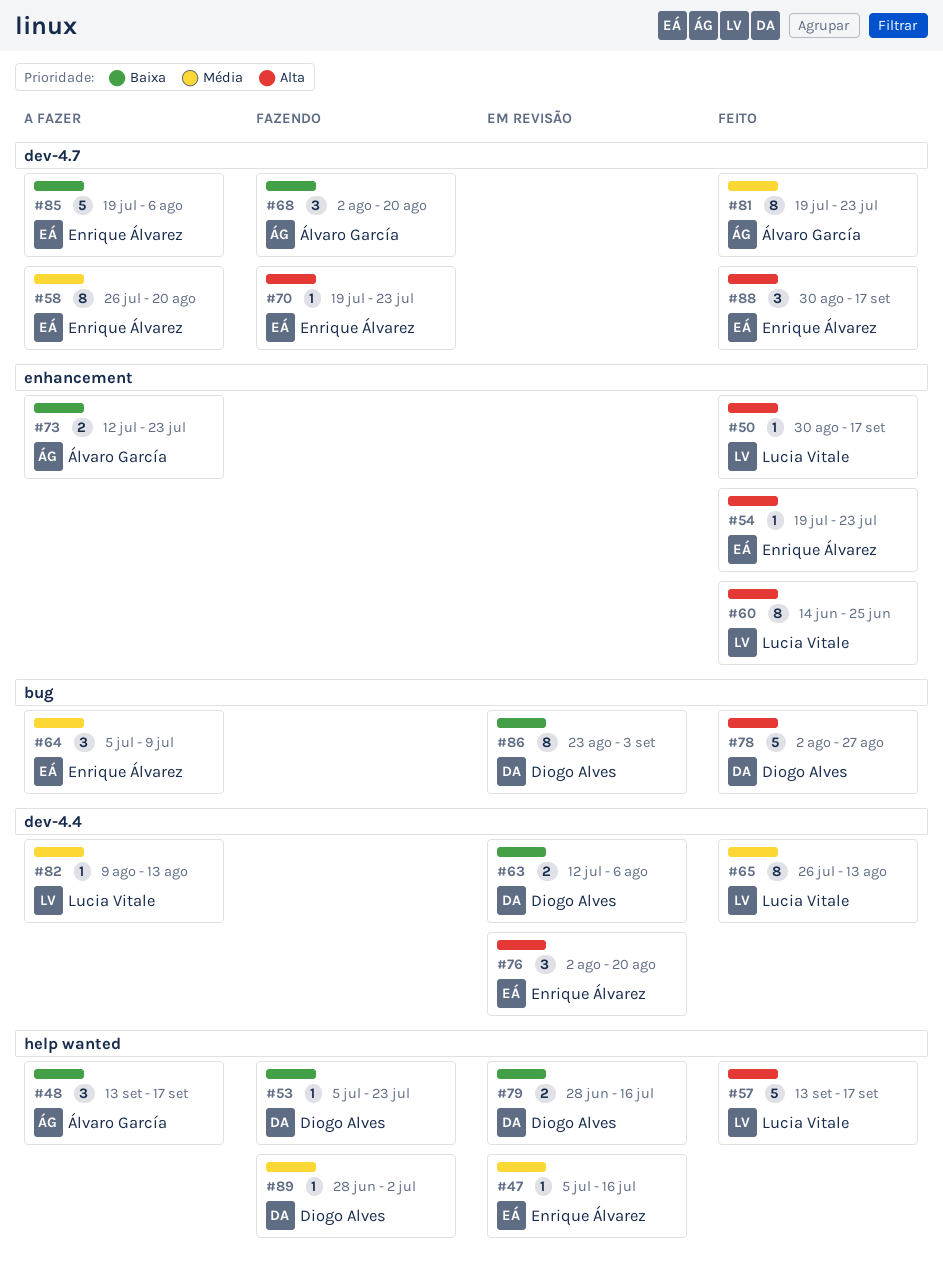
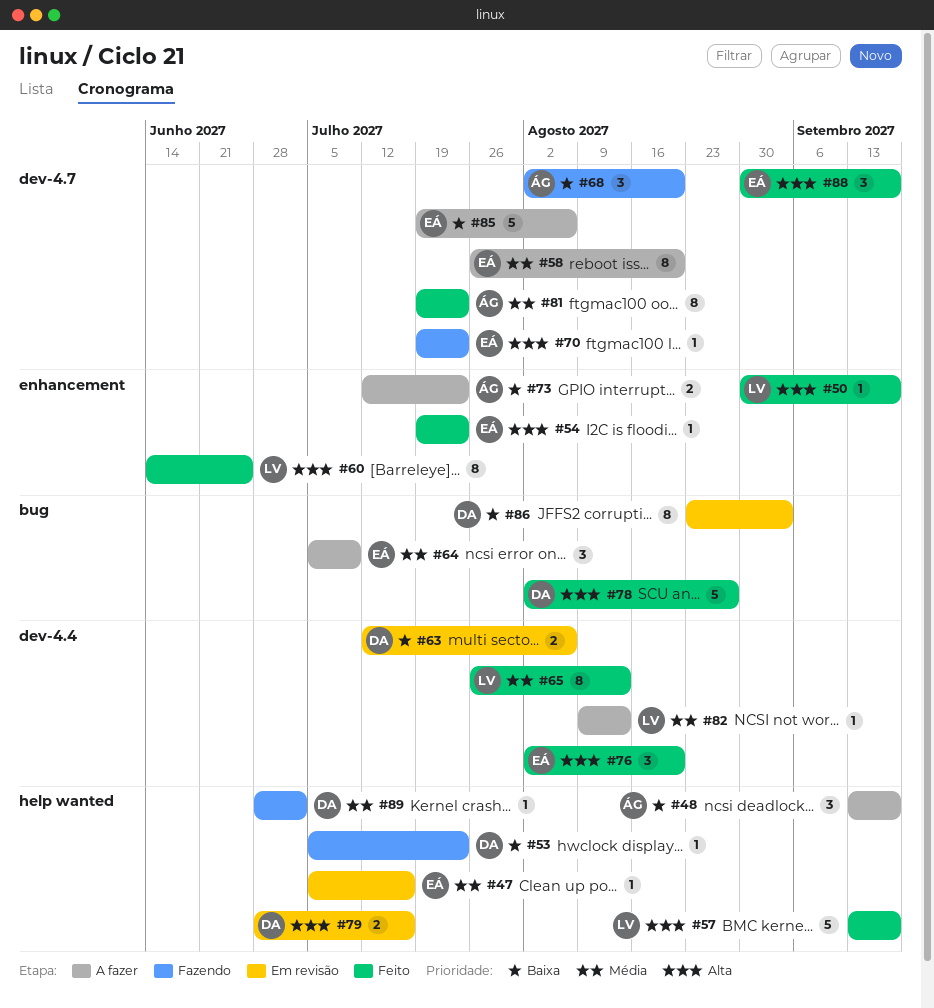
#76, status: Em revisão -> Feito
#79, priority: Baixa -> Alta

